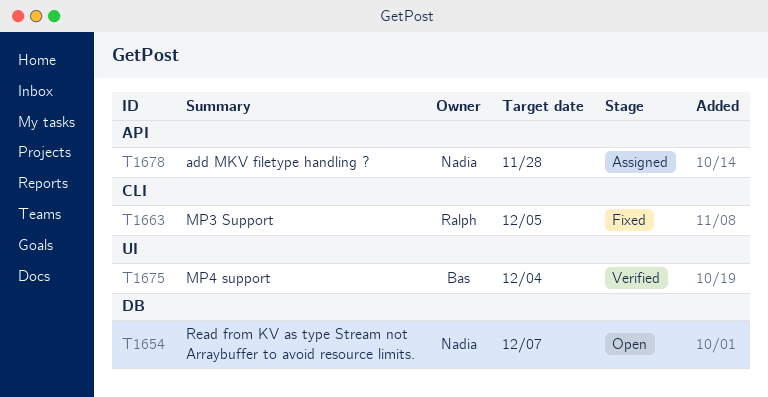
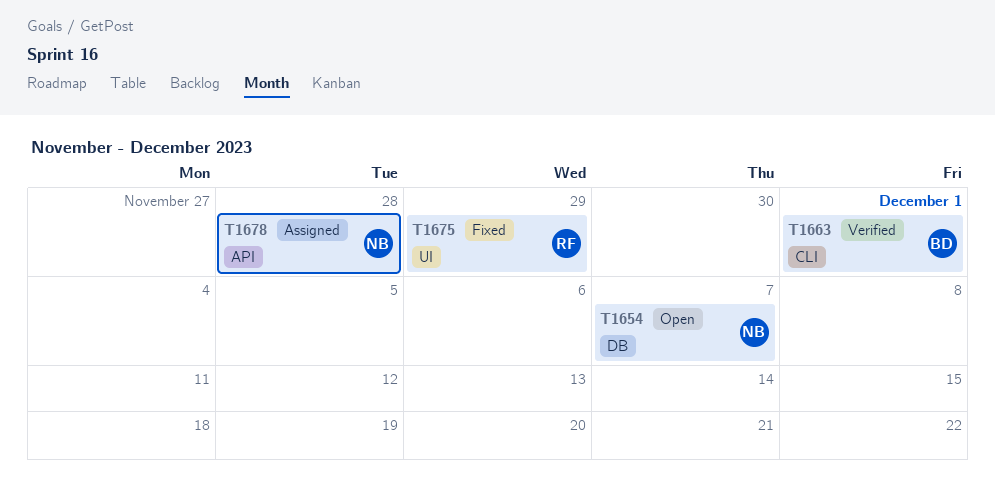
T1663, status: Fixed -> Verified
T1663, owner: Ralph -> Bas
T1663, due: Dec 5 -> Dec 1
T1675, status: Verified -> Fixed
T1675, owner: Bas -> Ralph
T1675, due: Dec 4 -> Nov 29

